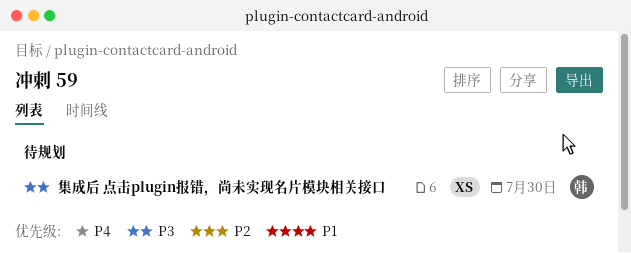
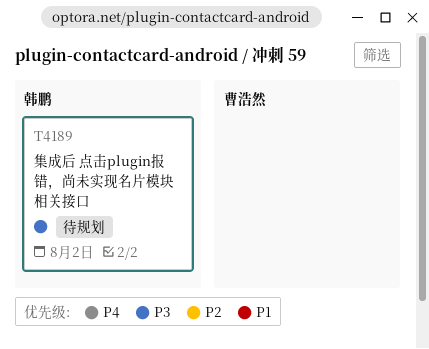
集成后 点击plugin报错，尚未实现名片模块相关接口, due: Jul 30 -> Aug 2

